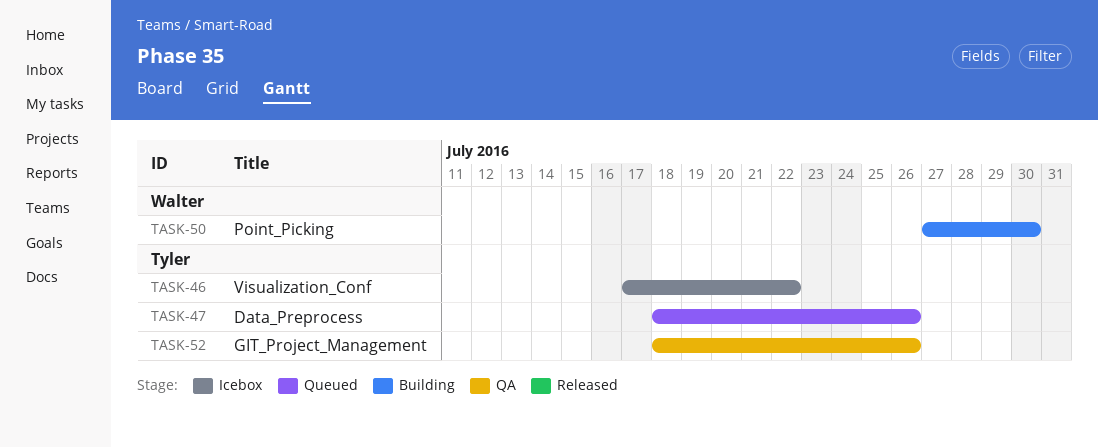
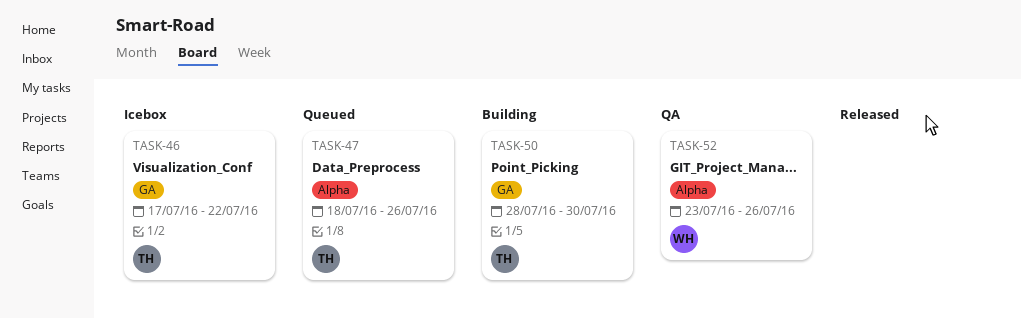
TASK-50, owner: Walter -> Tyler
TASK-50, start: Jul 27 -> Jul 28
TASK-52, owner: Tyler -> Walter
TASK-52, start: Jul 18 -> Jul 23

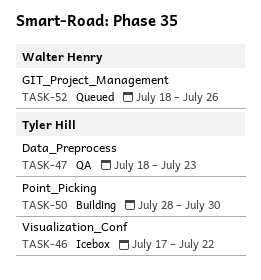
TASK-47, status: Queued -> QA
TASK-47, due: Jul 26 -> Jul 23
TASK-52, status: QA -> Queued
TASK-52, start: Jul 23 -> Jul 18

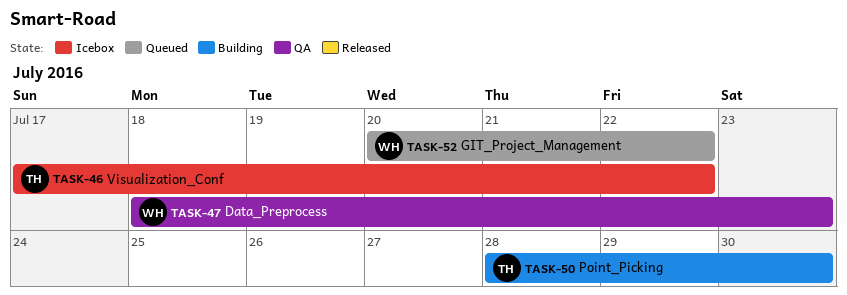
TASK-47, owner: Tyler Hill -> Walter Henry
TASK-52, start: Jul 18 -> Jul 20
TASK-52, due: Jul 26 -> Jul 22

